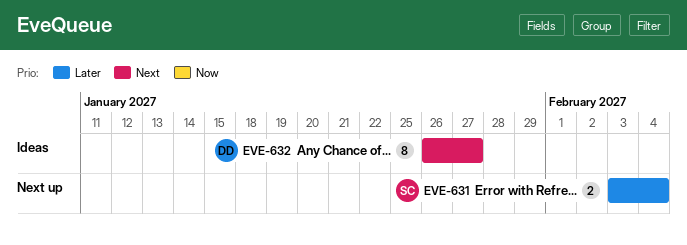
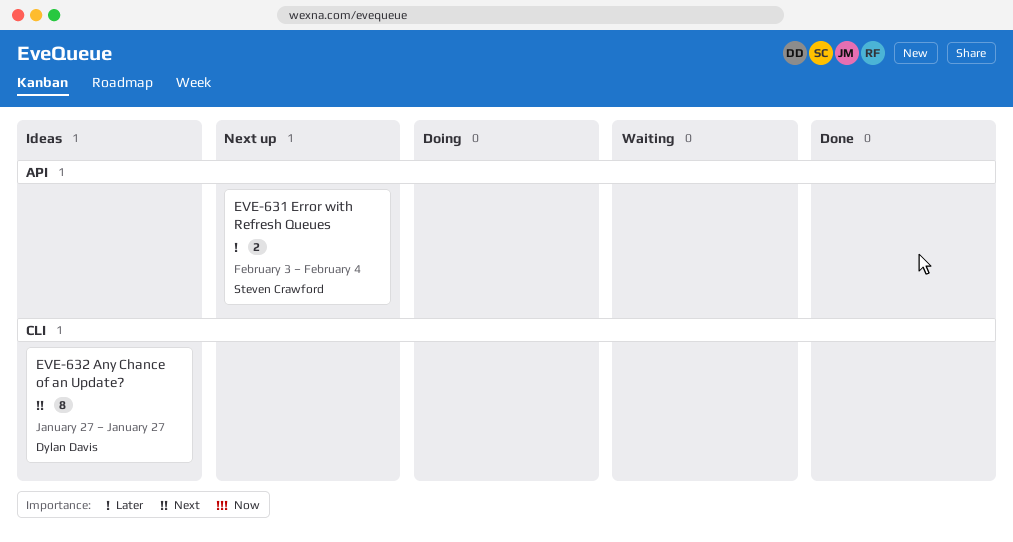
EVE-632, start: Jan 26 -> Jan 27

